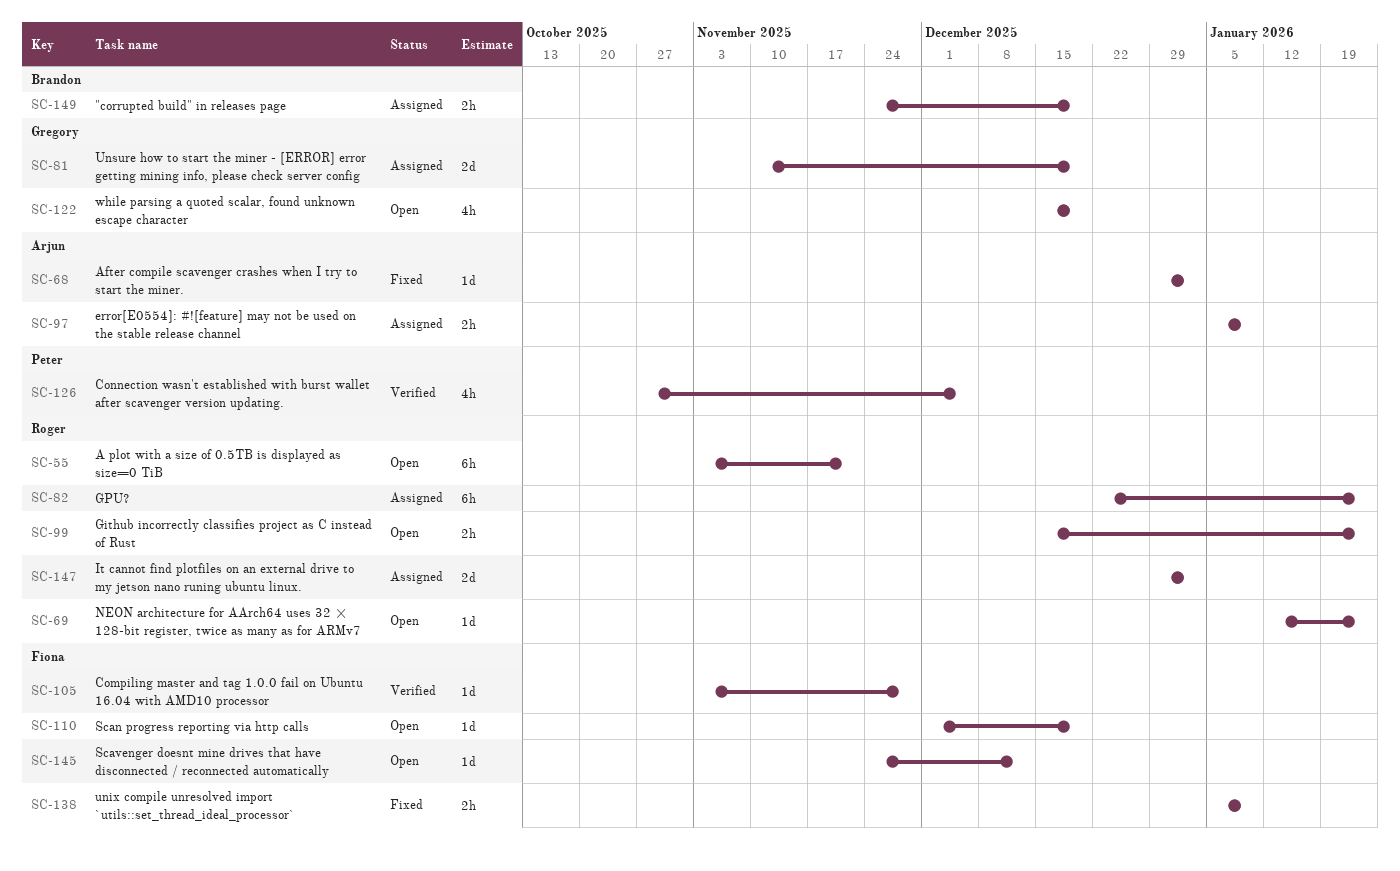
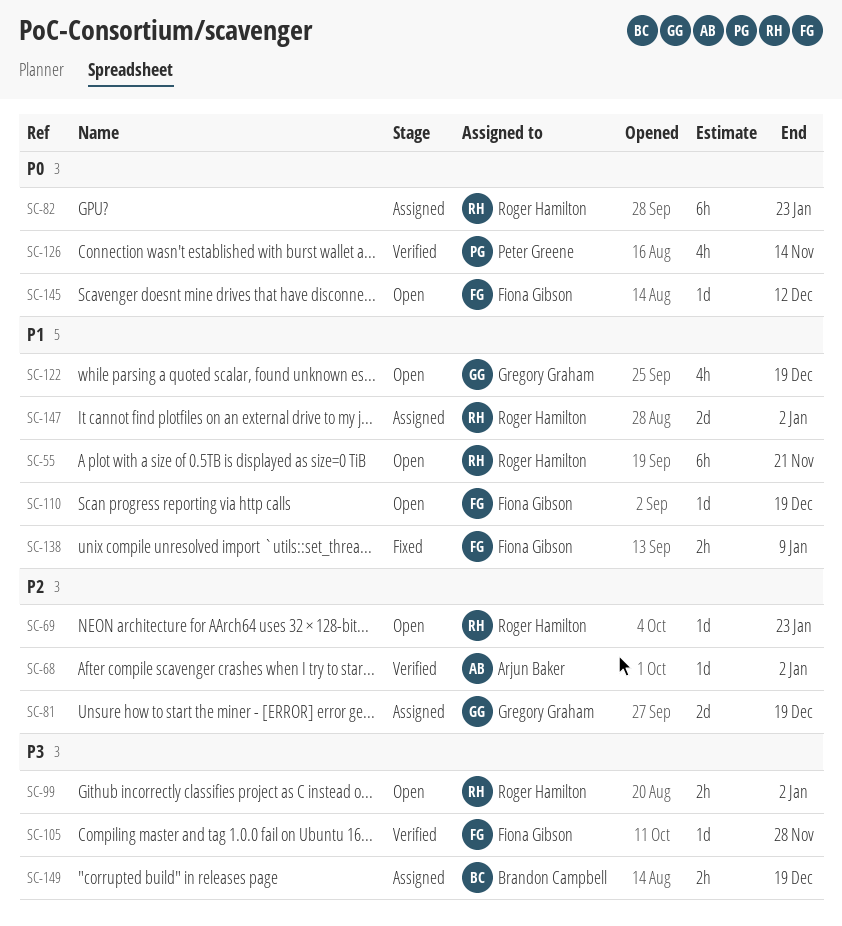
SC-68, status: Fixed -> Verified
SC-97: present -> none
SC-99, due: Jan 23 -> Jan 2
SC-126, due: Dec 5 -> Nov 14

